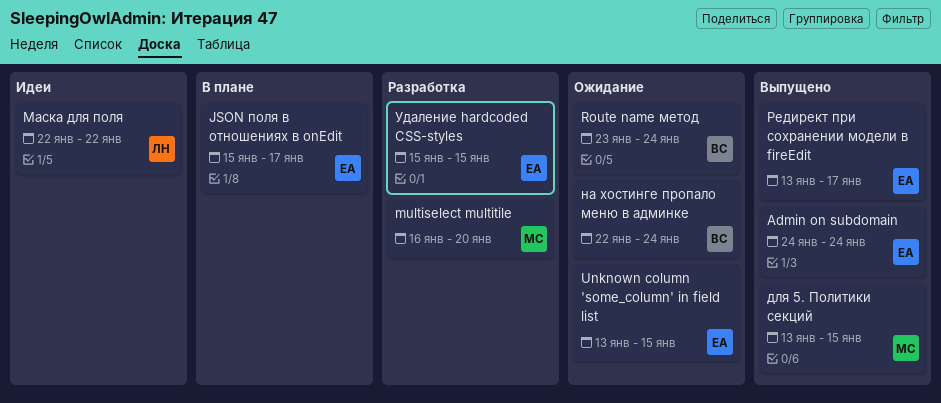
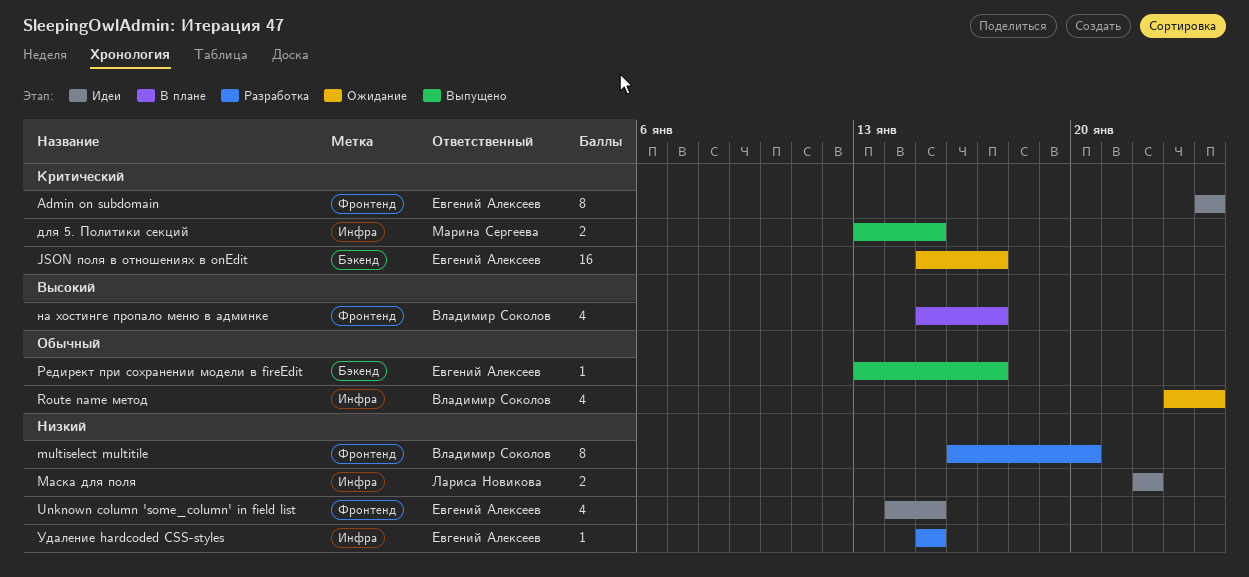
Admin on subdomain, status: Выпущено -> Идеи
JSON поля в отношениях в onEdit, status: В плане -> Ожидание
multiselect multitile, owner: Марина Сергеева -> Владимир Соколов
Unknown column 'some_column' in field list, status: Ожидание -> Идеи
Unknown column 'some_column' in field list, start: Jan 13 -> Jan 14
на хостинге пропало меню в админке, status: Ожидание -> В плане
на хостинге пропало меню в админке, start: Jan 22 -> Jan 15
на хостинге пропало меню в админке, due: Jan 24 -> Jan 17

